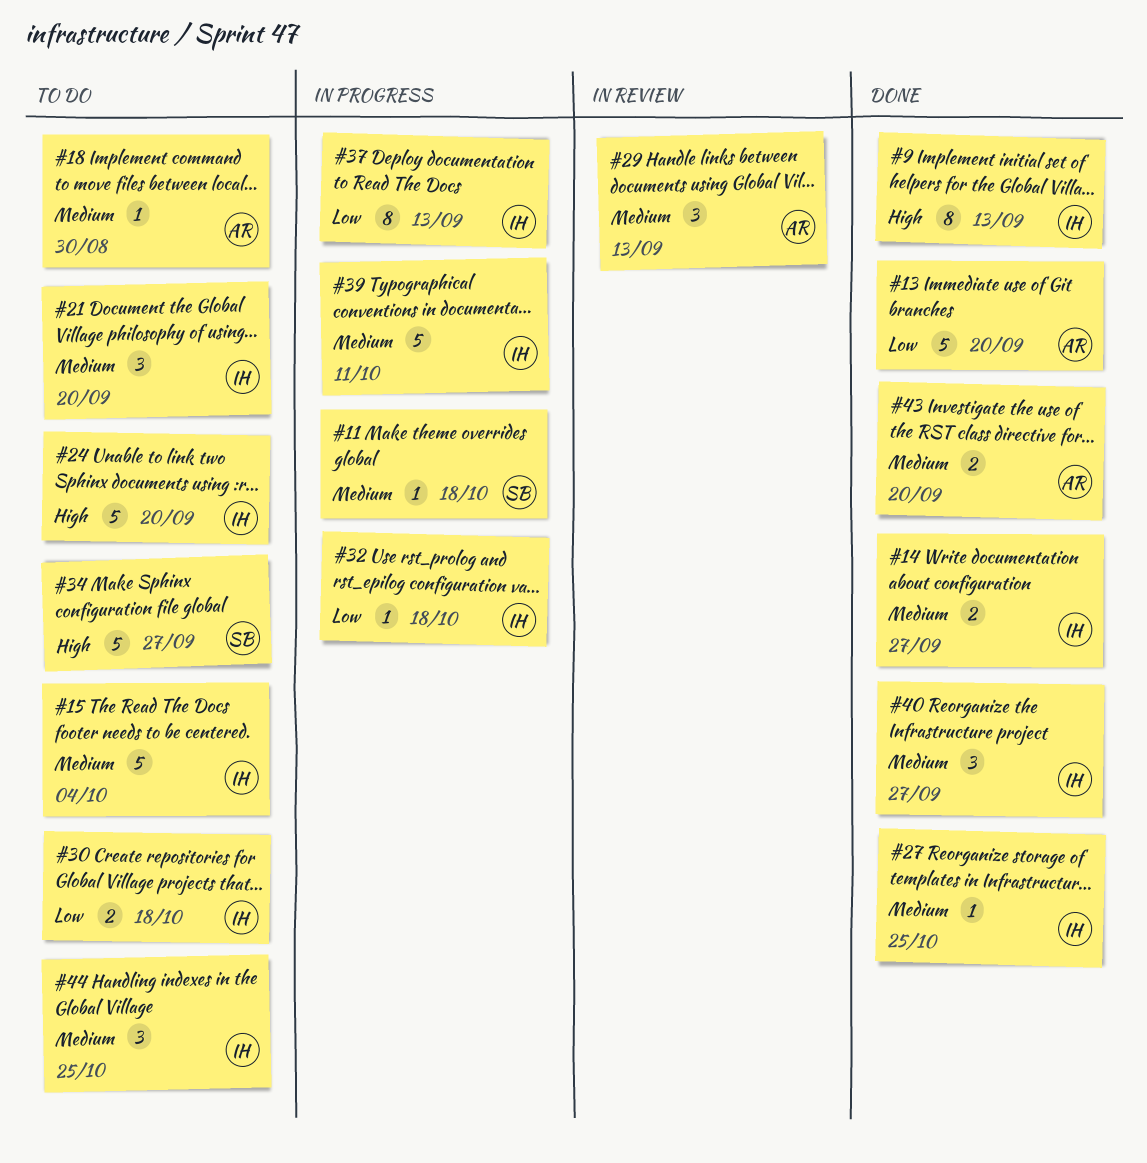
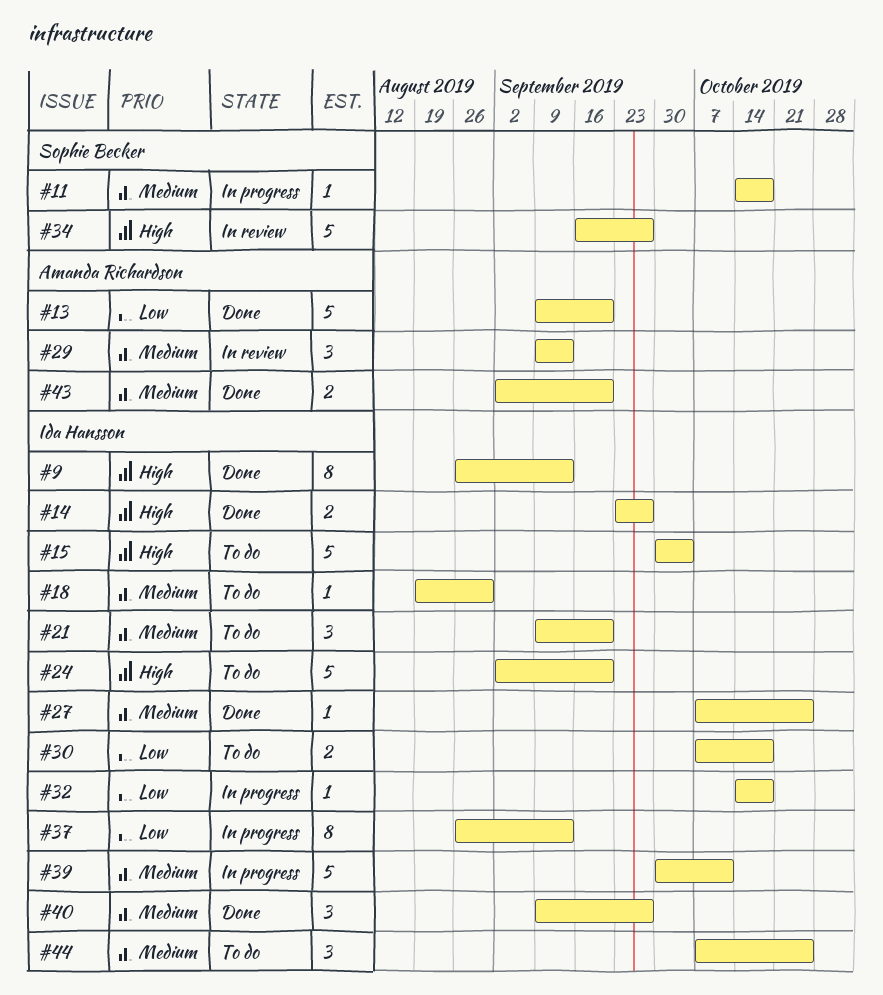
#14, priority: Medium -> High
#15, priority: Medium -> High
#18, owner: Amanda Richardson -> Ida Hansson
#34, status: To do -> In review

